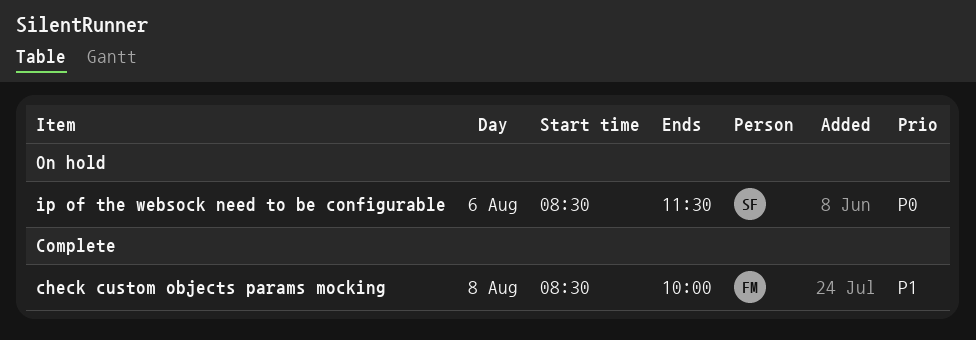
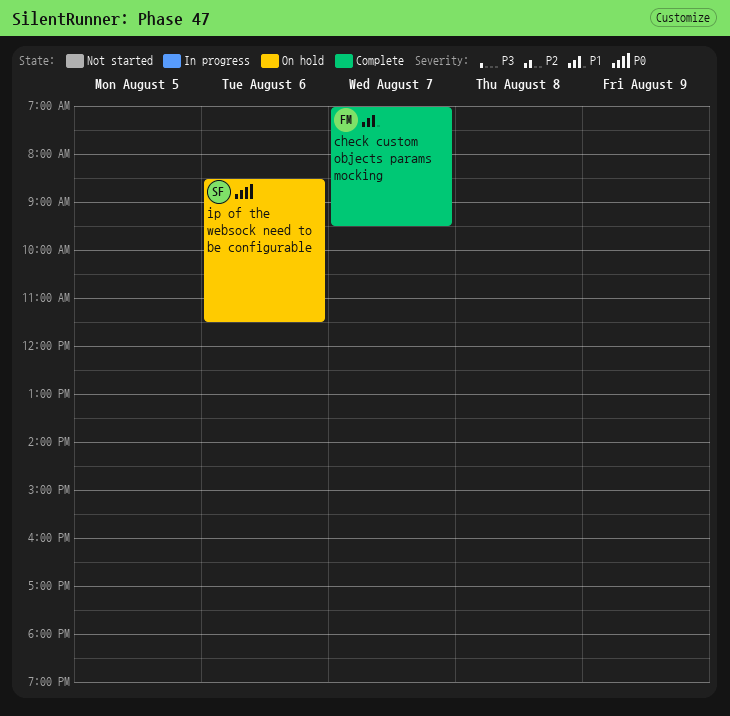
check custom objects params mocking, day: Aug 8 -> Aug 7
check custom objects params mocking, begins: 08:30 -> 07:00
check custom objects params mocking, ends: 10:00 -> 09:30

